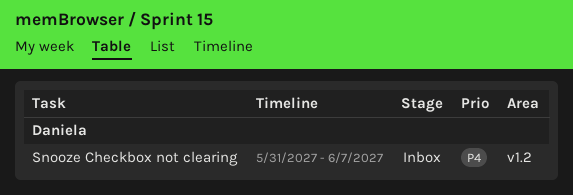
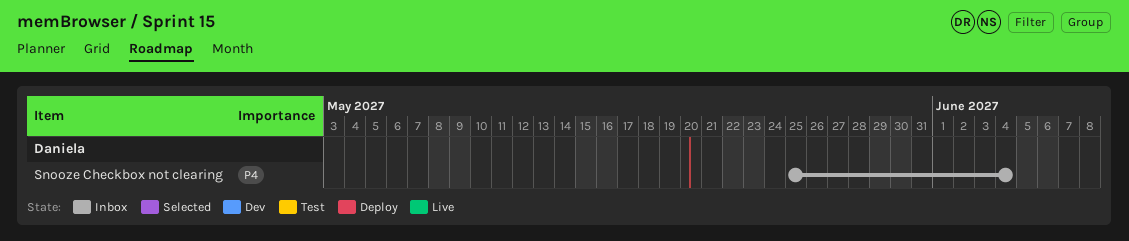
Snooze Checkbox not clearing, start: May 31 -> May 25
Snooze Checkbox not clearing, due: Jun 7 -> Jun 4

